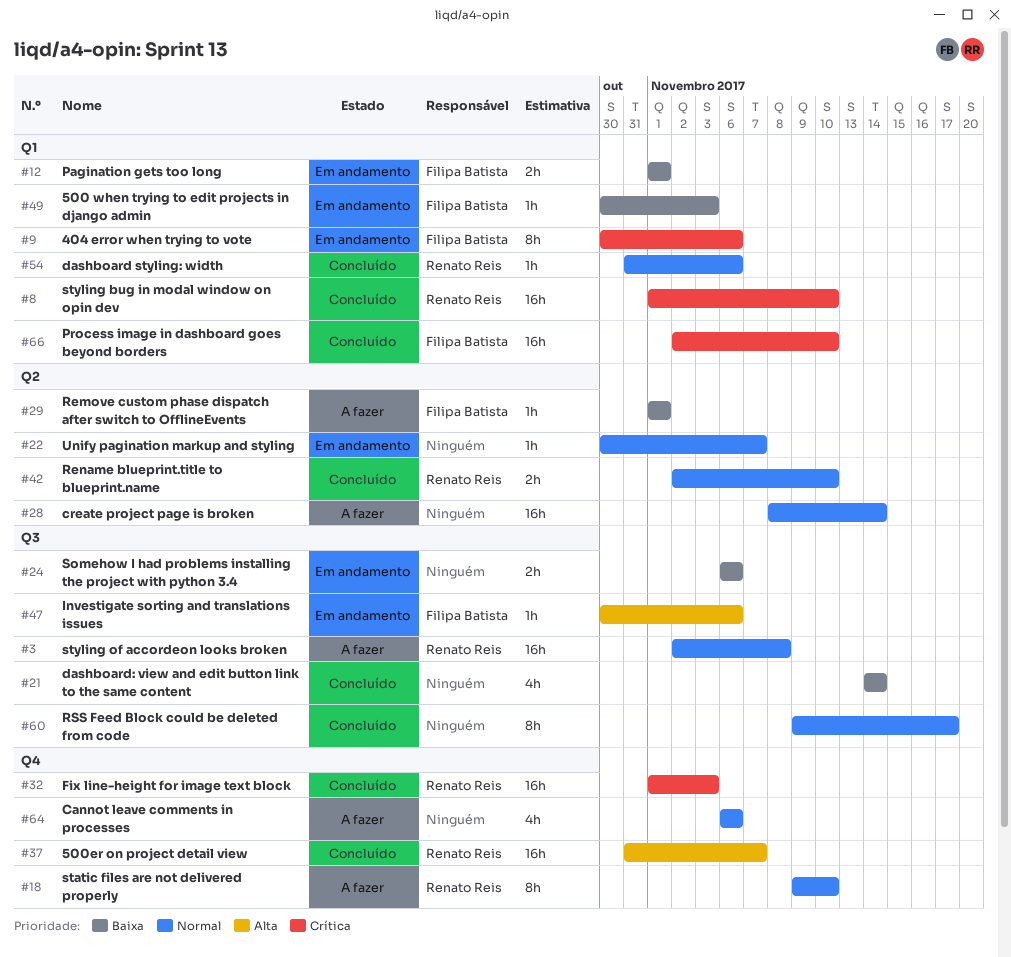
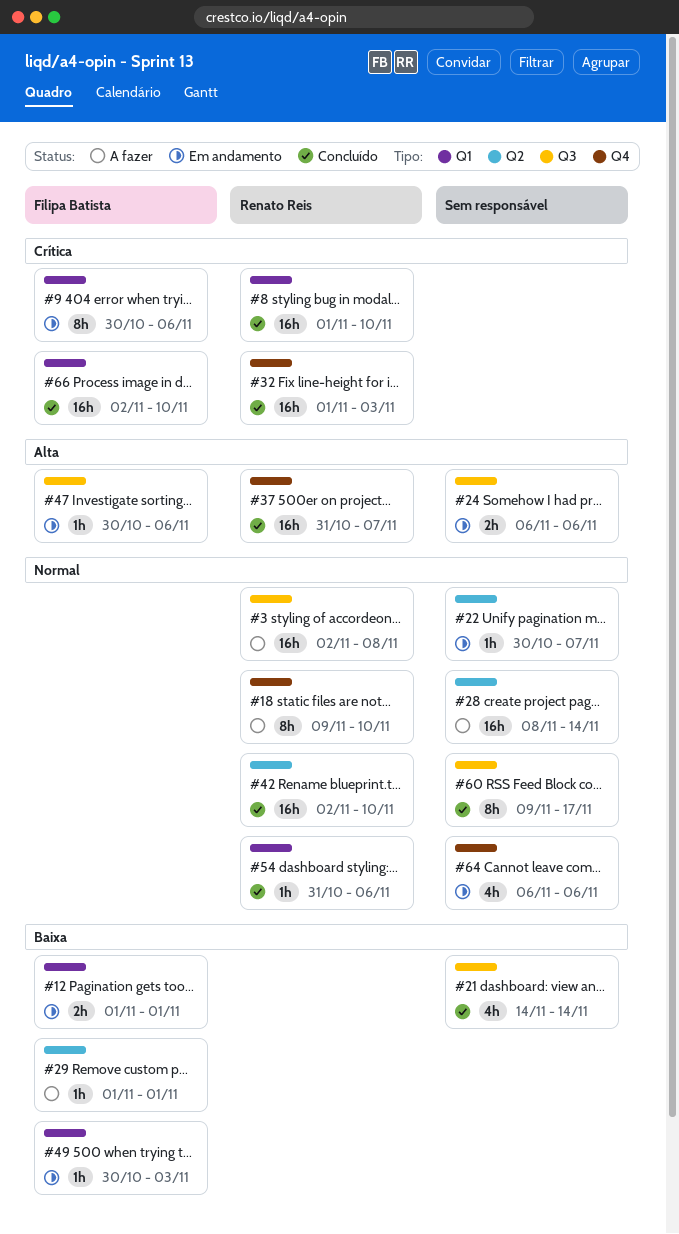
#24, priority: Baixa -> Alta
#42, estimate: 2h -> 16h
#64, status: A fazer -> Em andamento

